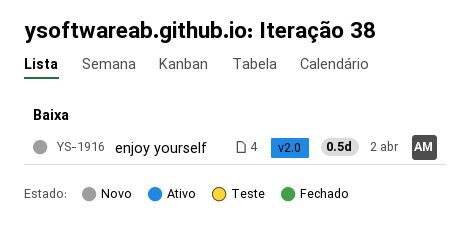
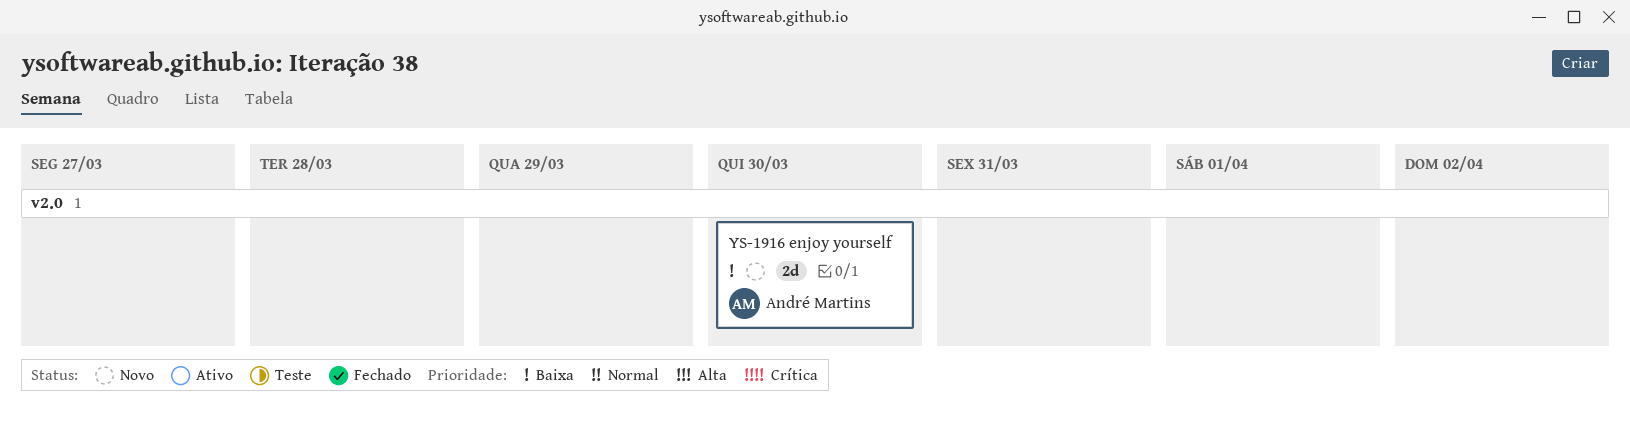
YS-1916, estimate: 0.5d -> 2d
YS-1916, due: Apr 2 -> Mar 30

